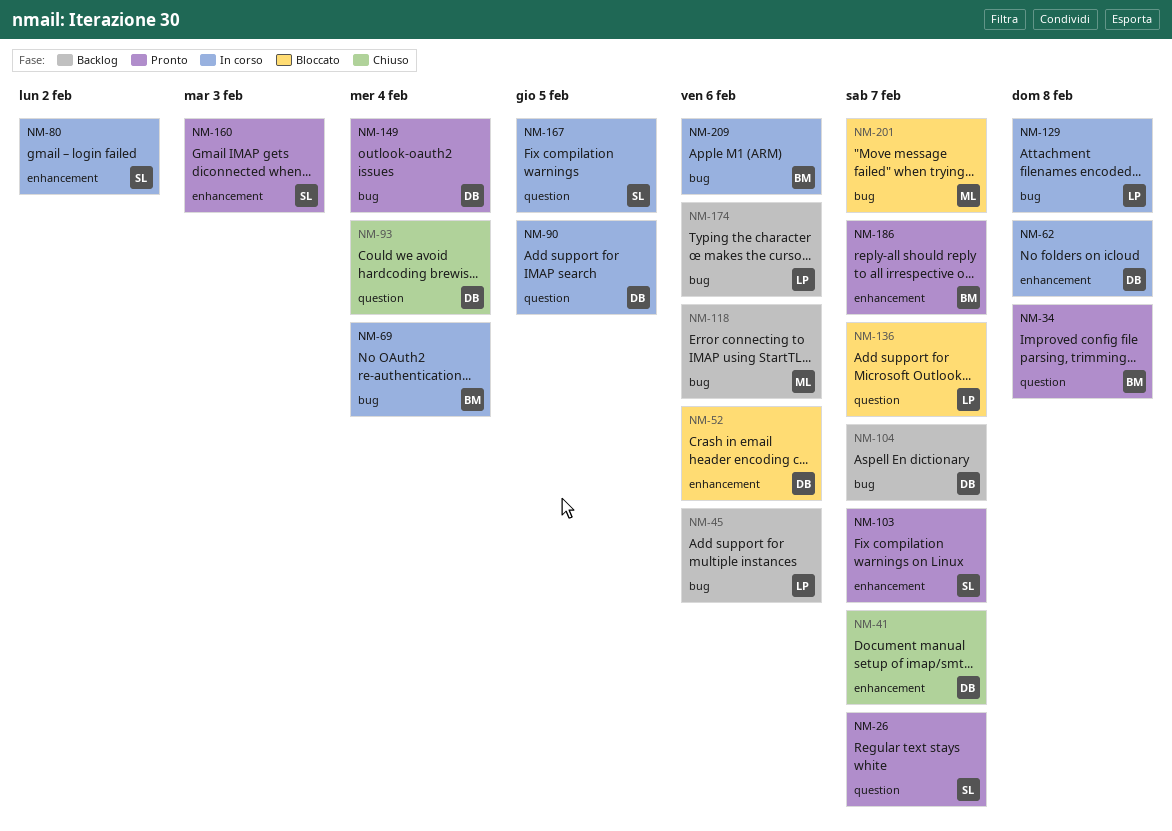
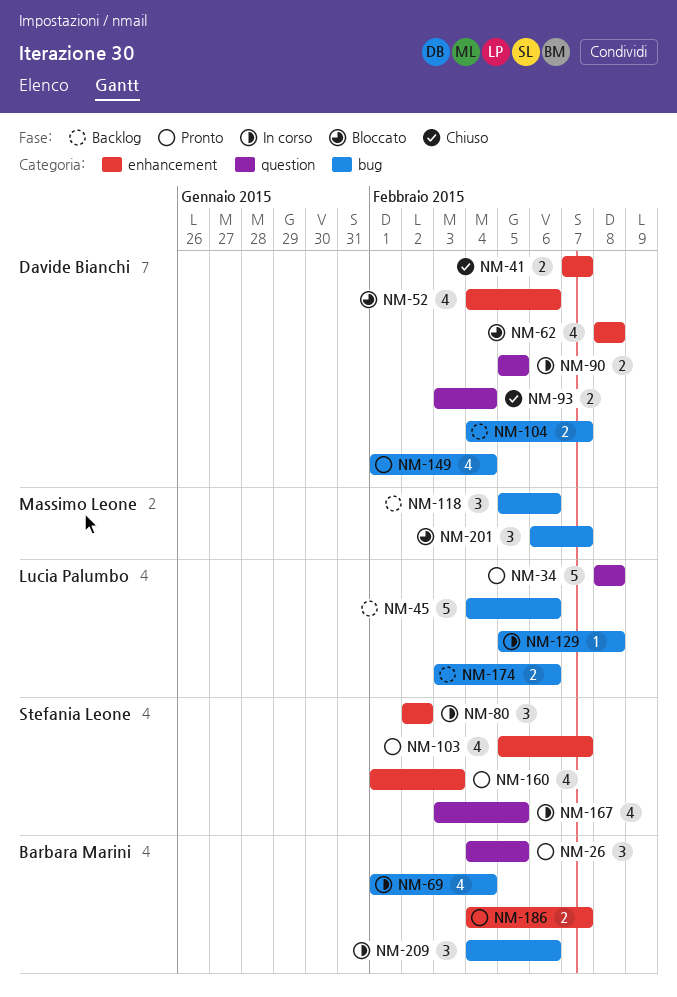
NM-26, owner: Stefania Leone -> Barbara Marini
NM-26, due: Feb 7 -> Feb 5
NM-34, owner: Barbara Marini -> Lucia Palumbo
NM-62, status: In corso -> Bloccato
NM-136: present -> none

